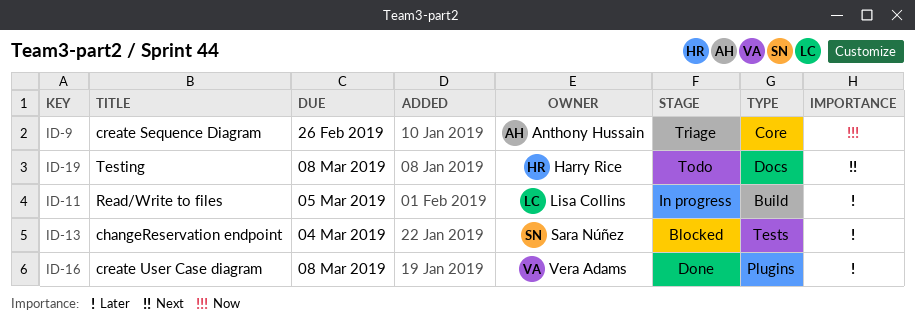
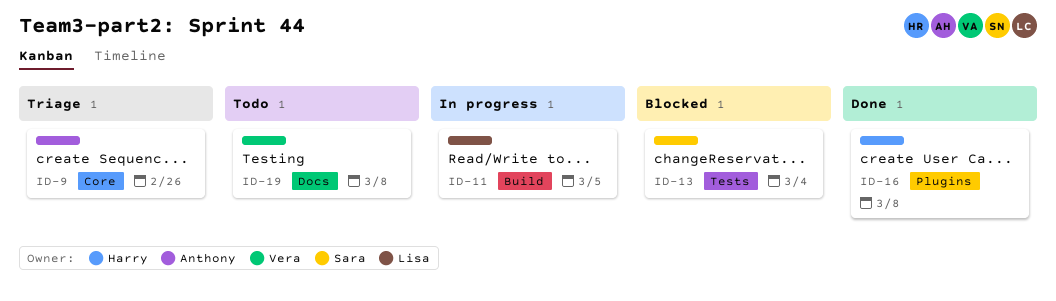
ID-16, owner: Vera Adams -> Harry Rice
ID-19, owner: Harry Rice -> Vera Adams

